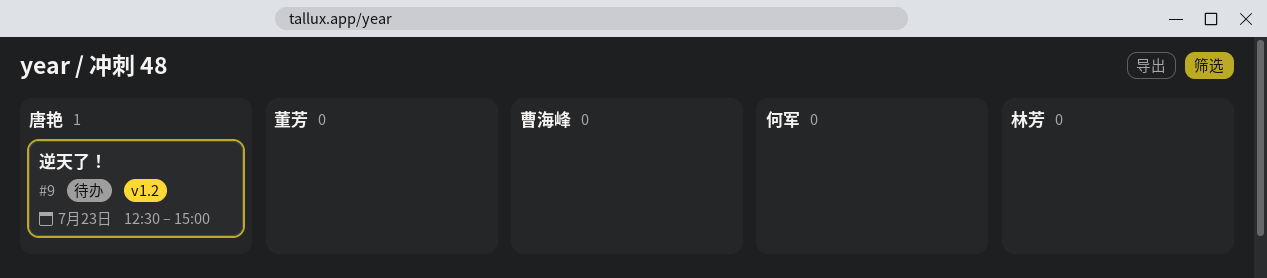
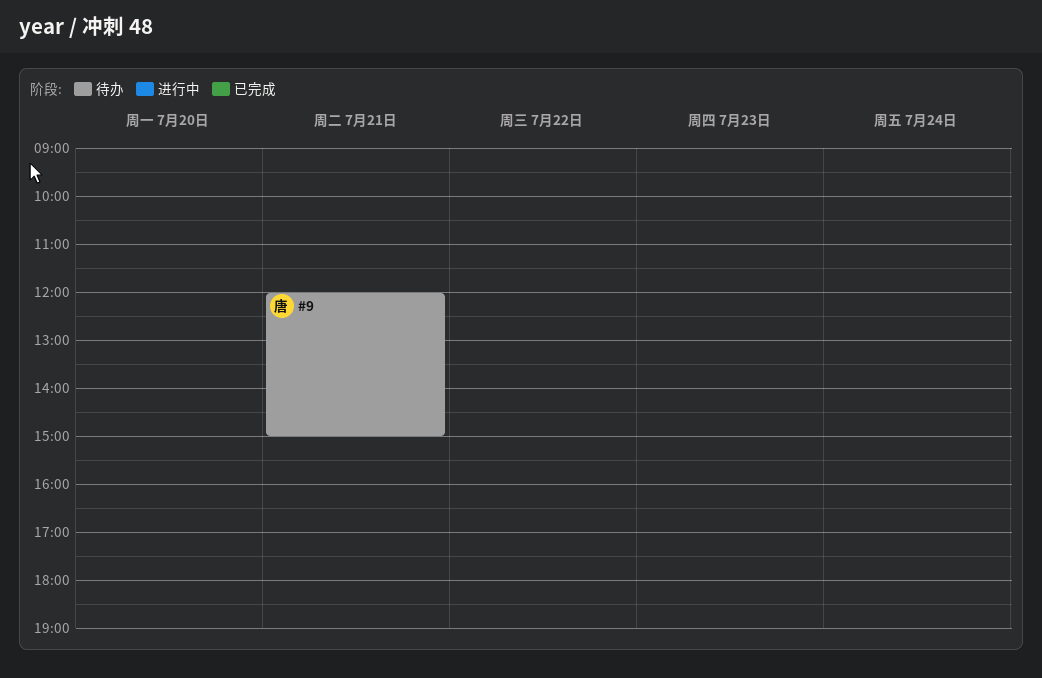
#9, day: Jul 23 -> Jul 21
#9, begins: 12:30 -> 12:00

